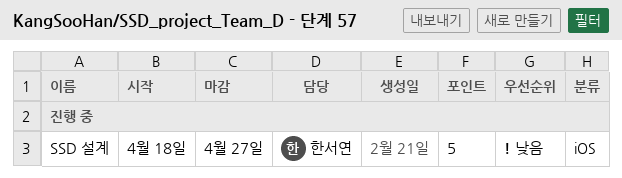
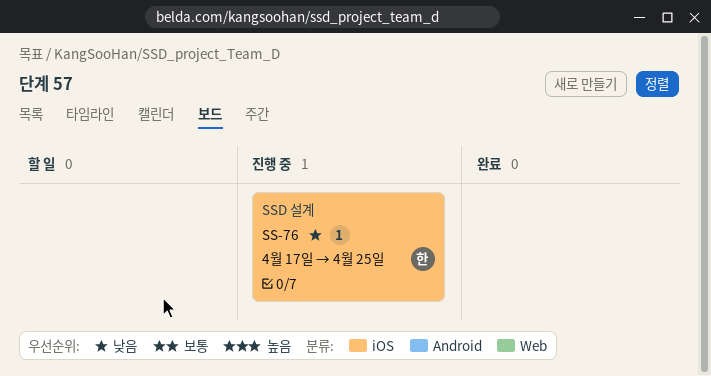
SSD 설계, estimate: 5 -> 1
SSD 설계, start: Apr 18 -> Apr 17
SSD 설계, due: Apr 27 -> Apr 25

